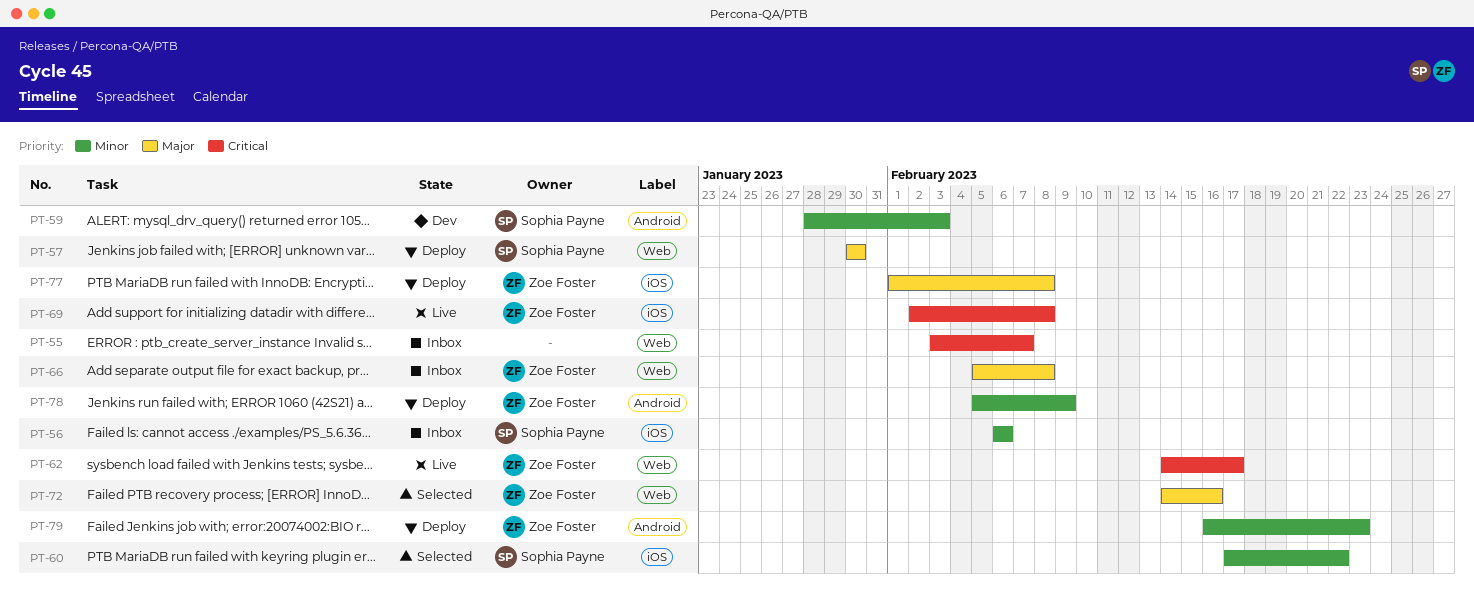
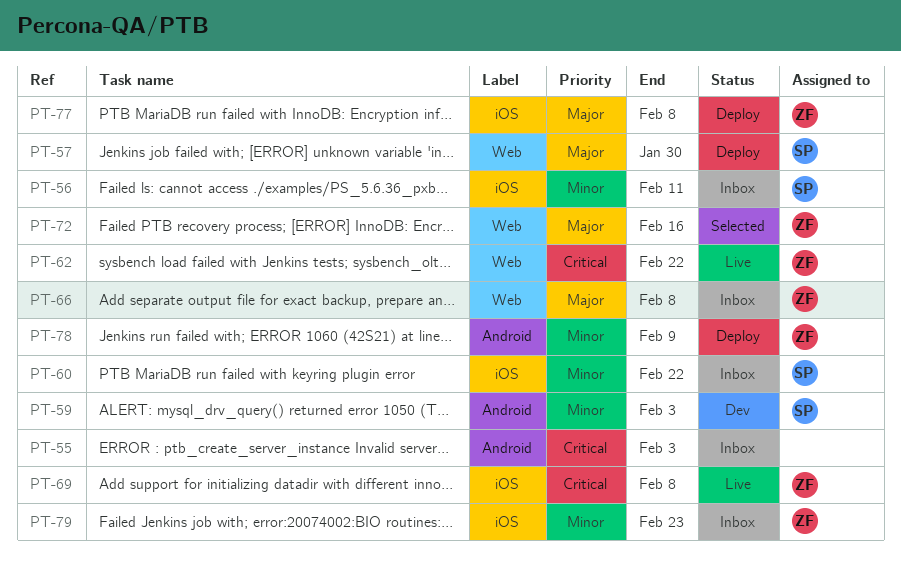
PT-55, label: Web -> Android
PT-55, due: Feb 7 -> Feb 3
PT-56, due: Feb 6 -> Feb 11
PT-60, status: Selected -> Inbox
PT-62, due: Feb 17 -> Feb 22
PT-79, status: Deploy -> Inbox
PT-79, label: Android -> iOS

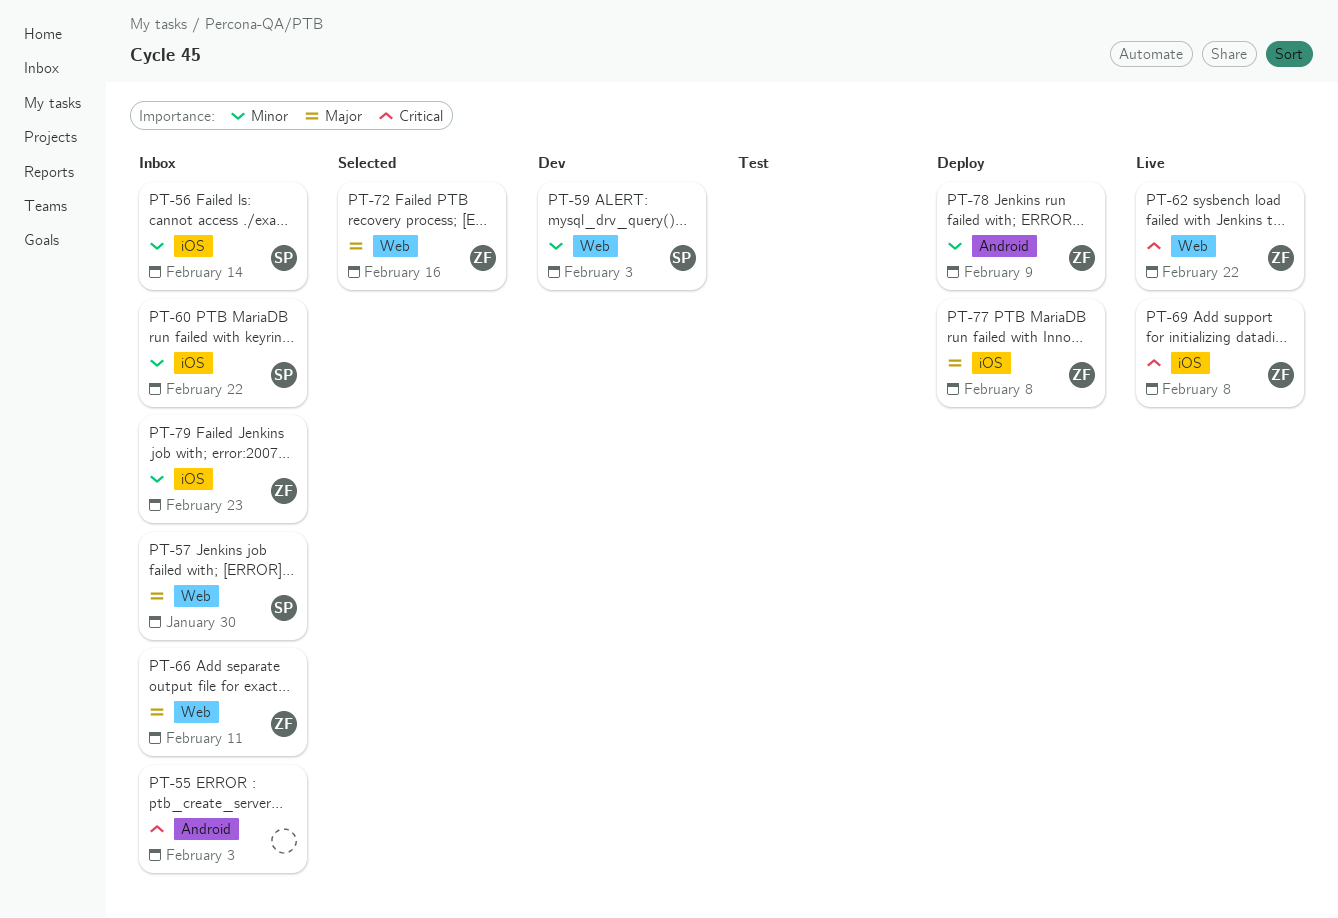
PT-56, due: Feb 11 -> Feb 14
PT-57, status: Deploy -> Inbox
PT-59, label: Android -> Web
PT-66, due: Feb 8 -> Feb 11

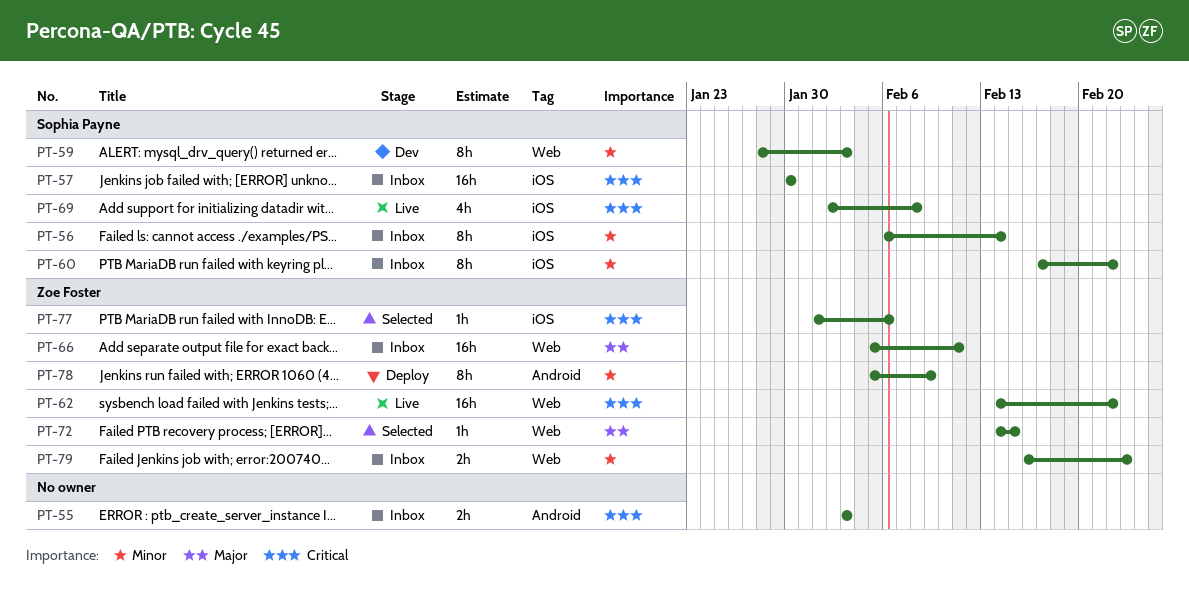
PT-57, priority: Major -> Critical
PT-57, label: Web -> iOS
PT-69, owner: Zoe Foster -> Sophia Payne
PT-72, due: Feb 16 -> Feb 15
PT-77, status: Deploy -> Selected
PT-77, priority: Major -> Critical
PT-77, due: Feb 8 -> Feb 6
PT-79, label: iOS -> Web

